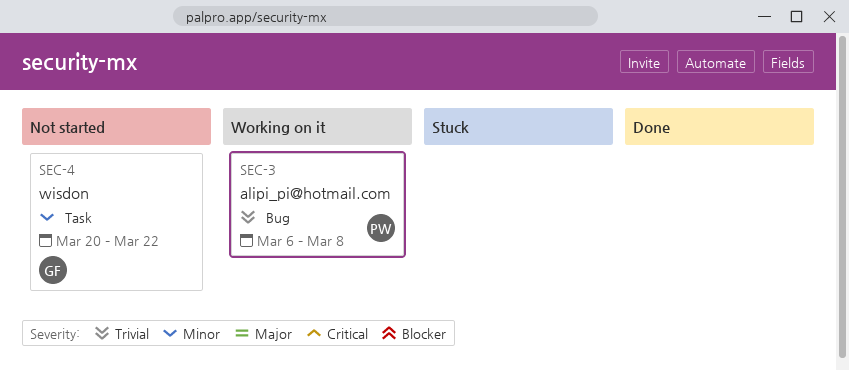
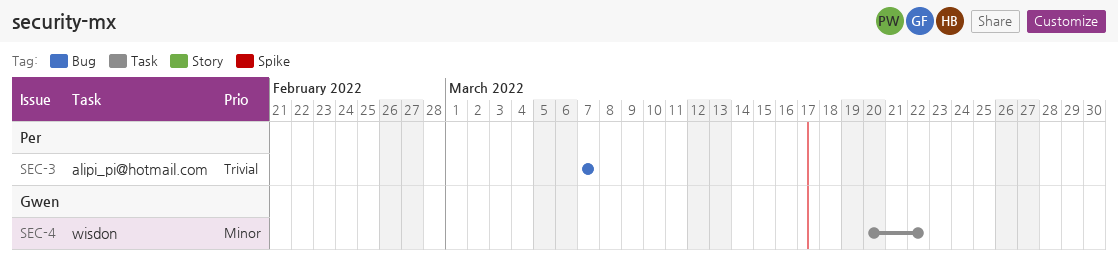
SEC-3, start: Mar 6 -> Mar 7
SEC-3, due: Mar 8 -> Mar 7

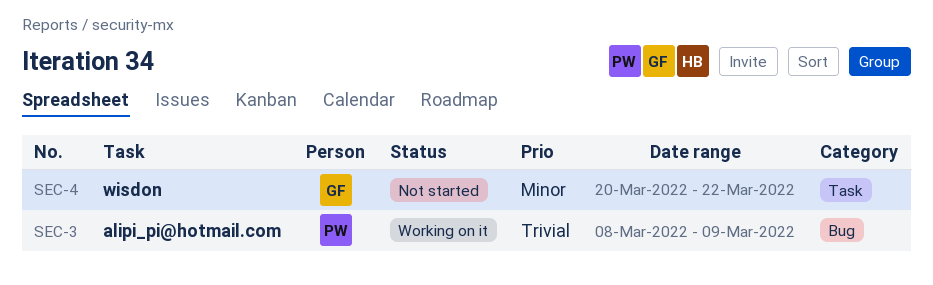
SEC-3, start: Mar 7 -> Mar 8
SEC-3, due: Mar 7 -> Mar 9

